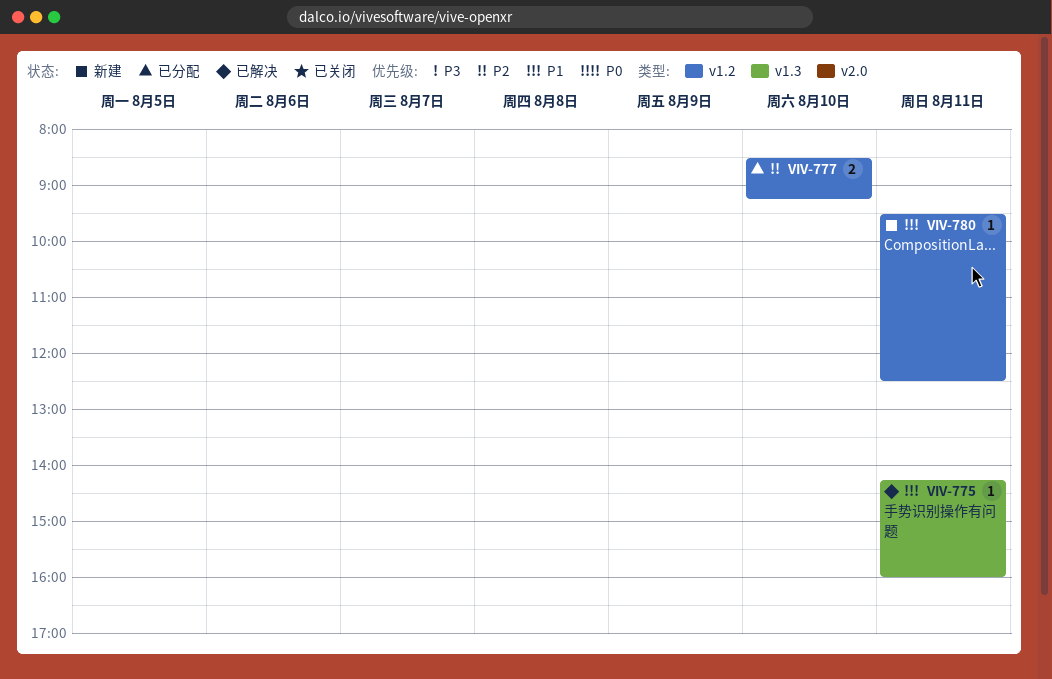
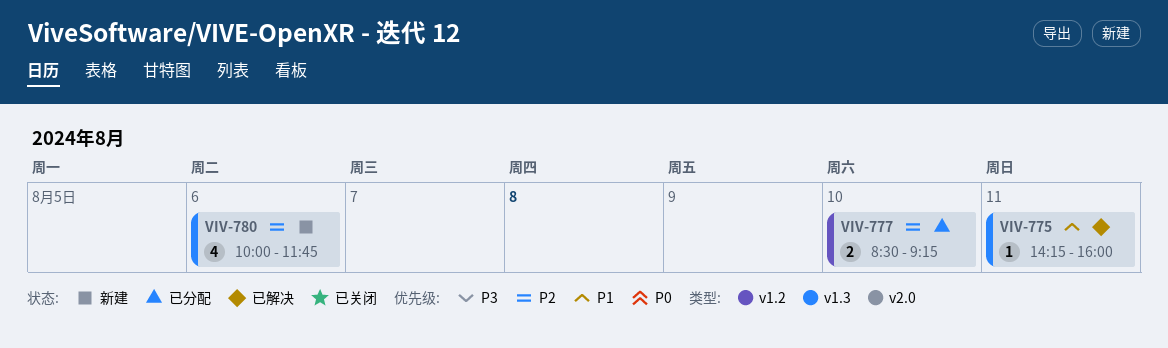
VIV-780, priority: P1 -> P2
VIV-780, label: v1.2 -> v1.3
VIV-780, estimate: 1 -> 4
VIV-780, day: Aug 11 -> Aug 6
VIV-780, begins: 09:30 -> 10:00
VIV-780, ends: 12:30 -> 11:45

